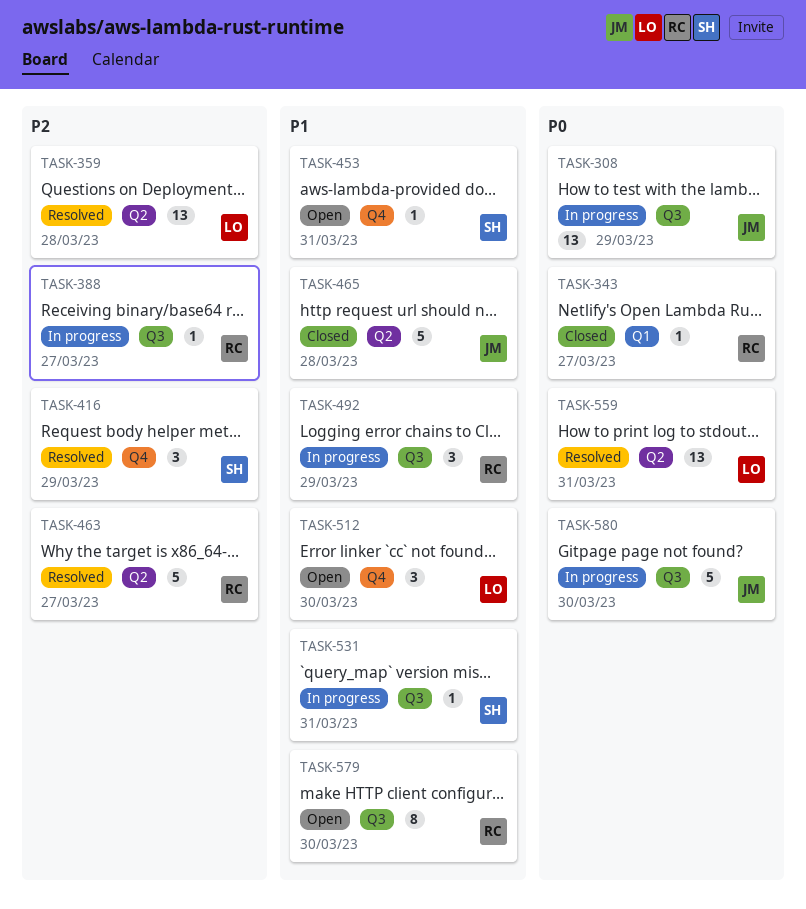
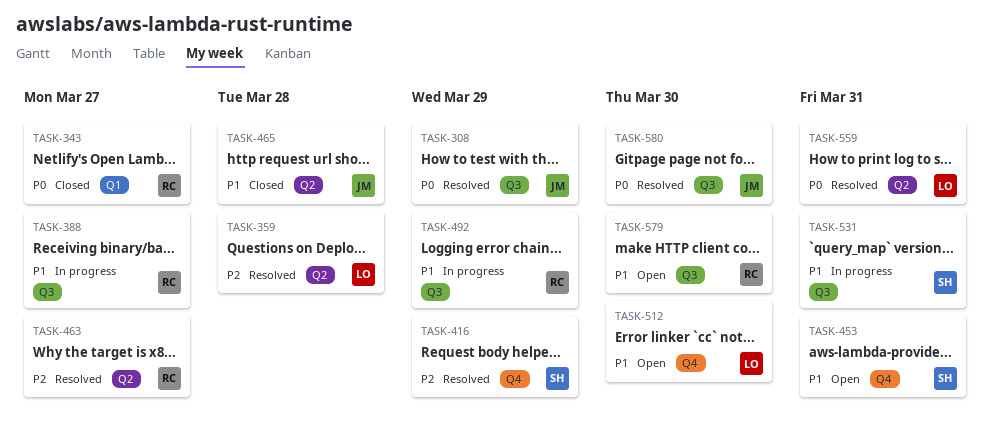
TASK-308, status: In progress -> Resolved
TASK-388, priority: P2 -> P1
TASK-580, status: In progress -> Resolved

